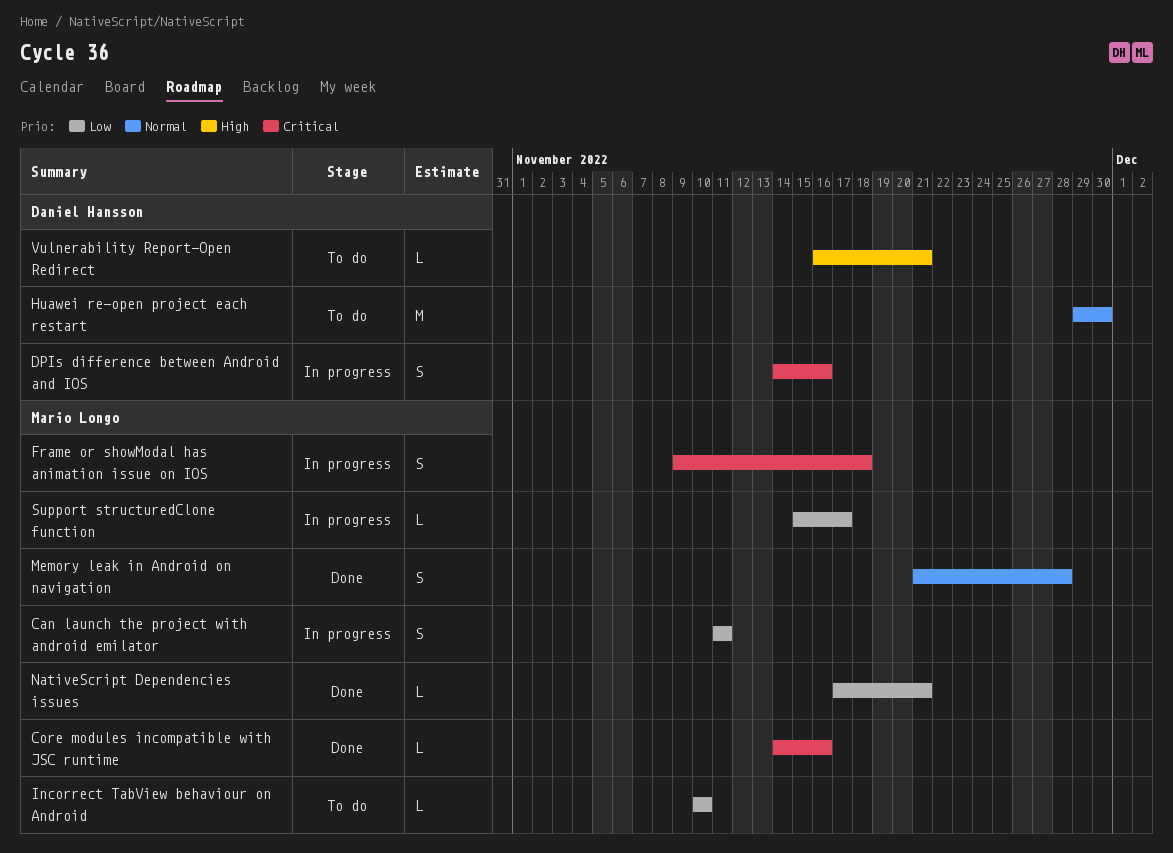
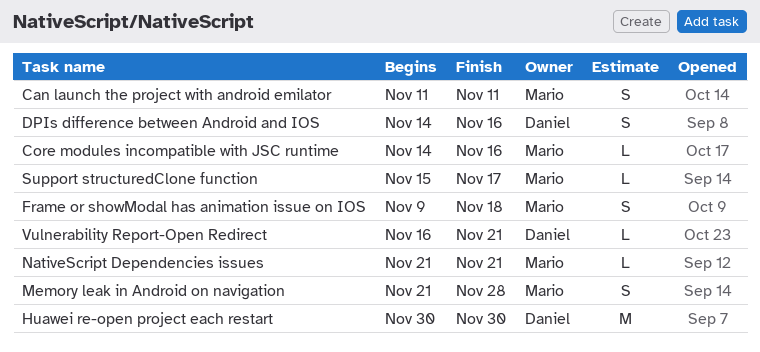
Huawei re-open project each restart, start: Nov 29 -> Nov 30
Incorrect TabView behaviour on Android: present -> none
NativeScript Dependencies issues, start: Nov 17 -> Nov 21

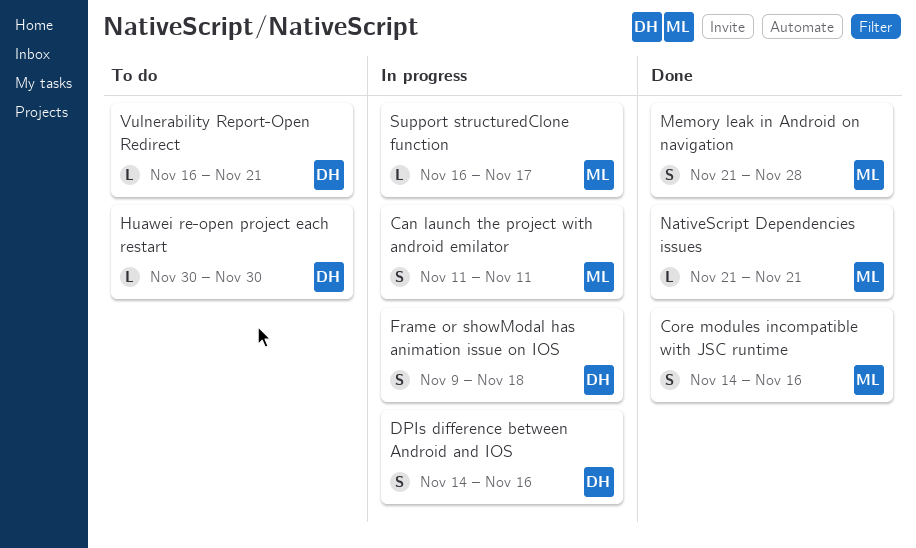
Core modules incompatible with JSC runtime, estimate: L -> S
Frame or showModal has animation issue on IOS, owner: Mario -> Daniel
Huawei re-open project each restart, estimate: M -> L
Support structuredClone function, start: Nov 15 -> Nov 16

